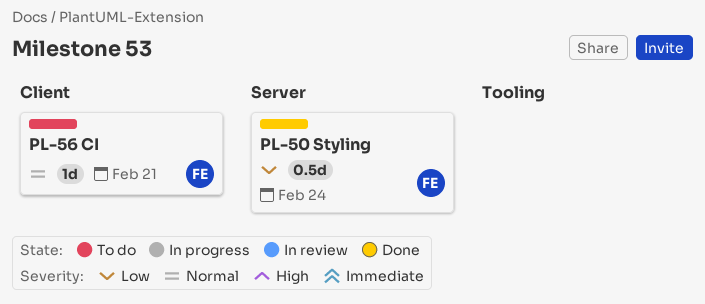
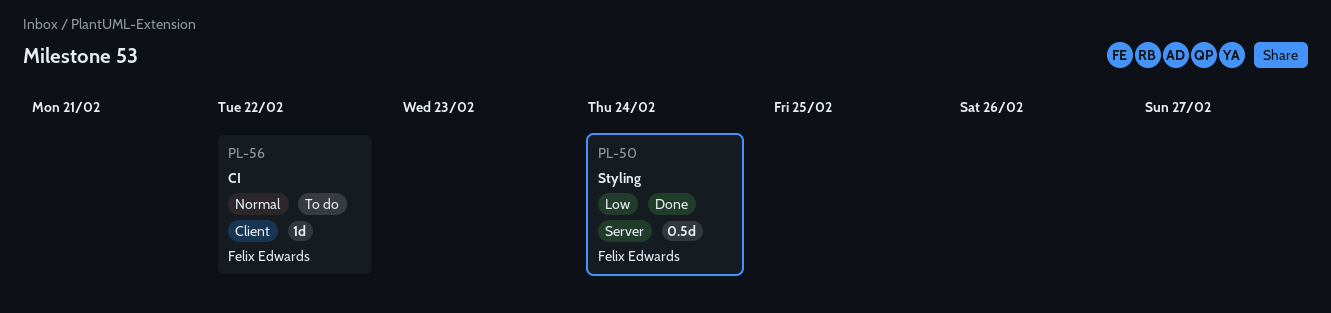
PL-56, due: Feb 21 -> Feb 22

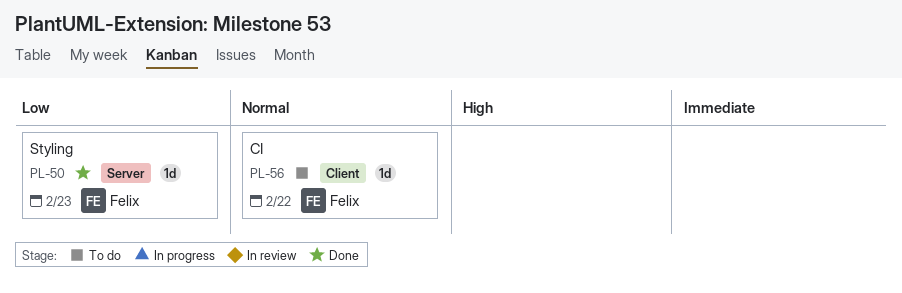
PL-50, estimate: 0.5d -> 1d
PL-50, due: Feb 24 -> Feb 23

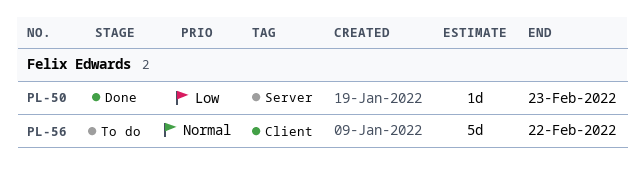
PL-56, estimate: 1d -> 5d

